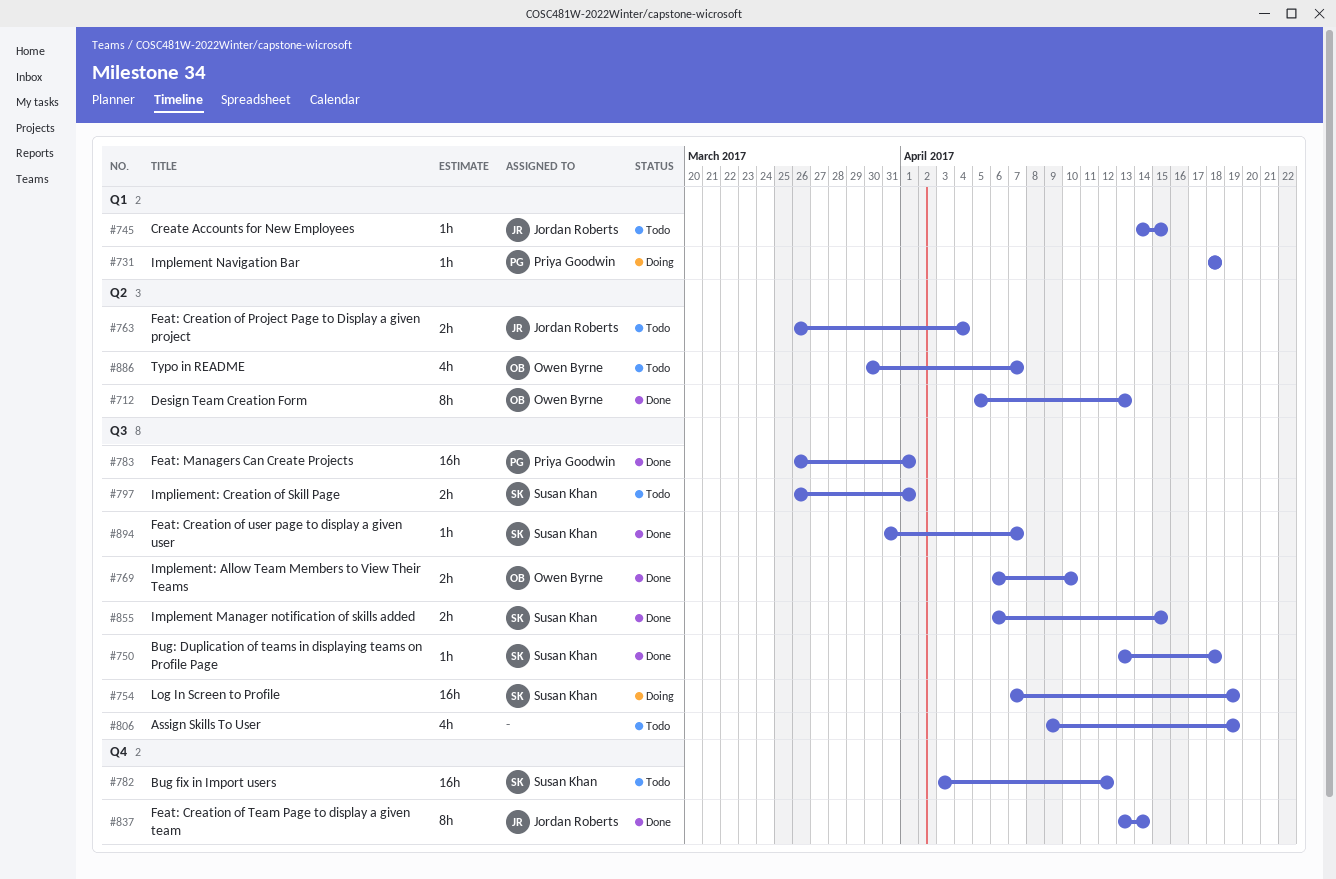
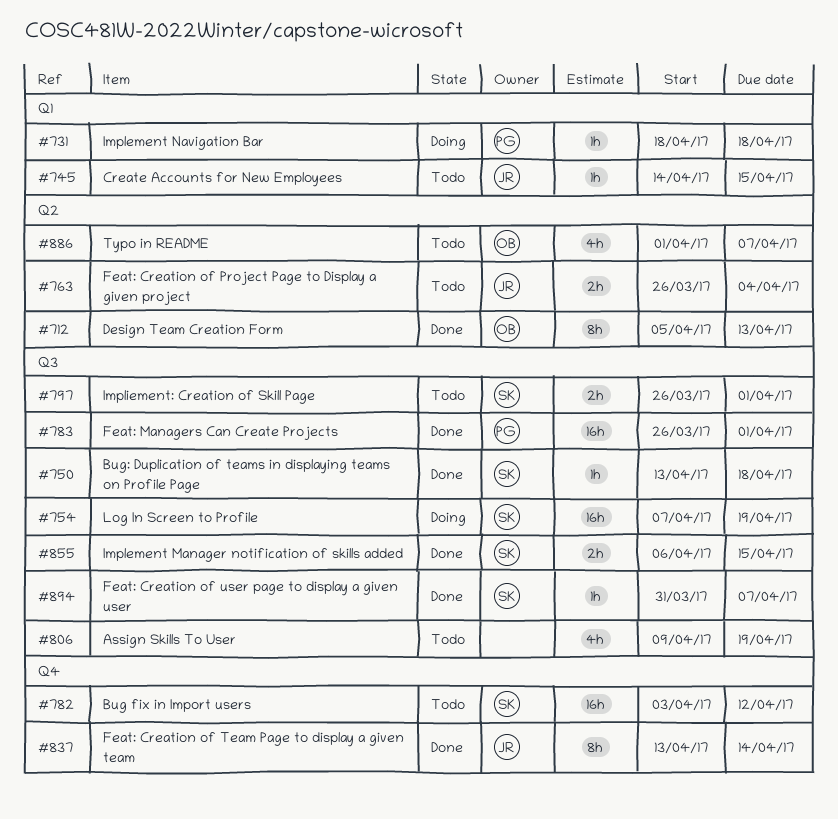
#769: present -> none
#886, start: Mar 30 -> Apr 1

